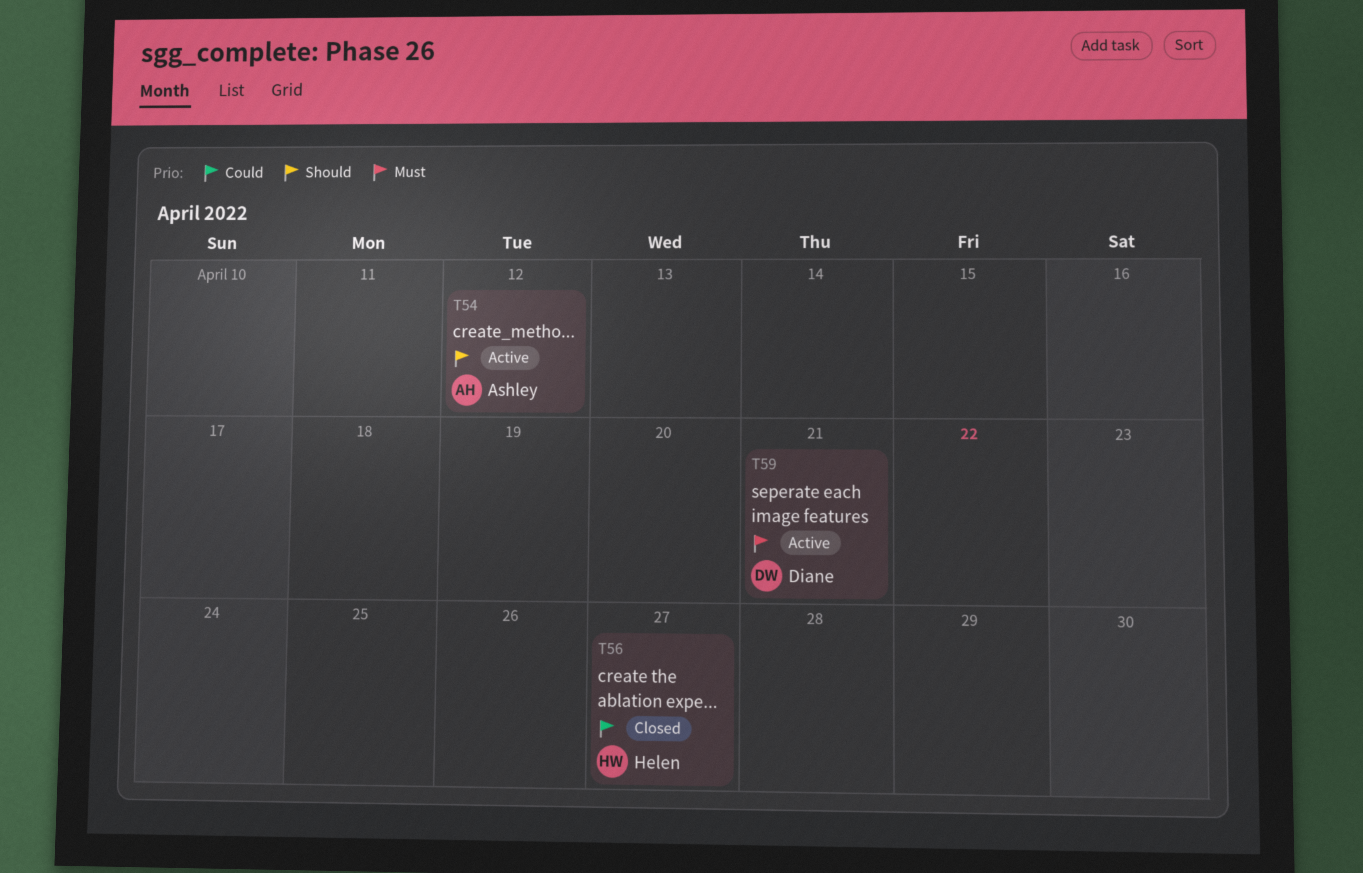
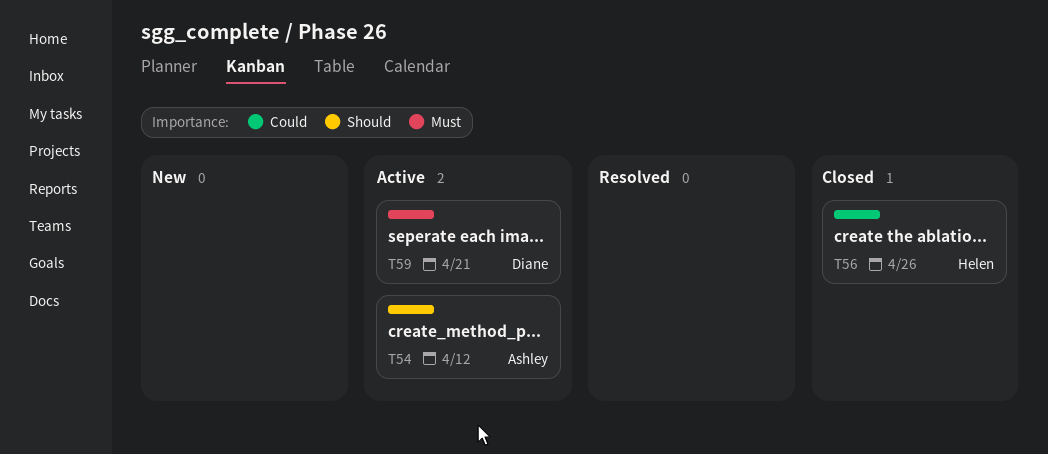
T56, due: Apr 27 -> Apr 26

